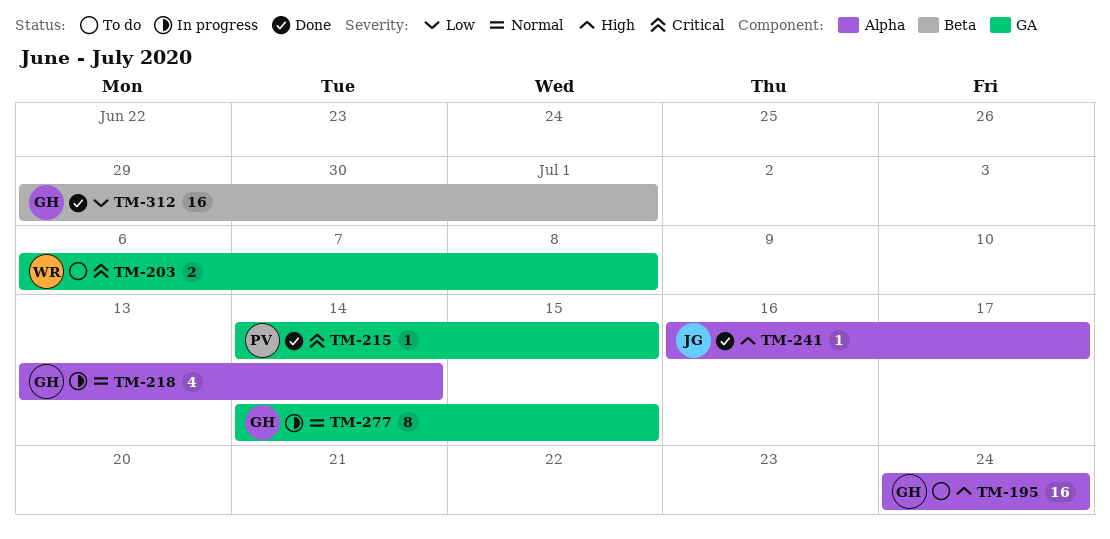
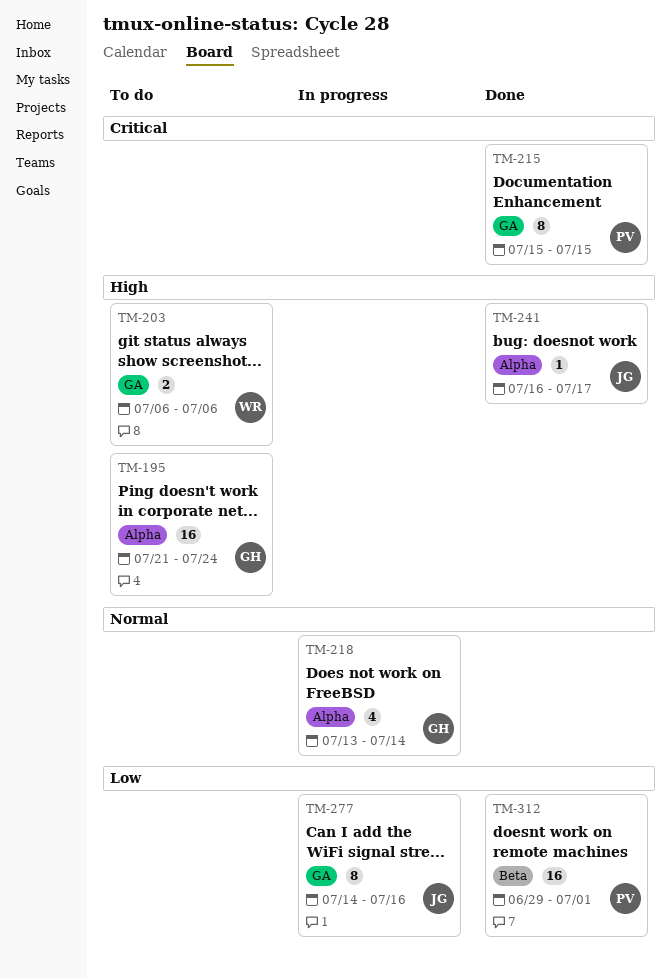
TM-195, start: Jul 24 -> Jul 21
TM-203, priority: Critical -> High
TM-203, due: Jul 8 -> Jul 6
TM-215, estimate: 1 -> 8
TM-215, start: Jul 14 -> Jul 15
TM-277, owner: GH -> JG
TM-277, priority: Normal -> Low
TM-277, due: Jul 15 -> Jul 16
TM-312, owner: GH -> PV

